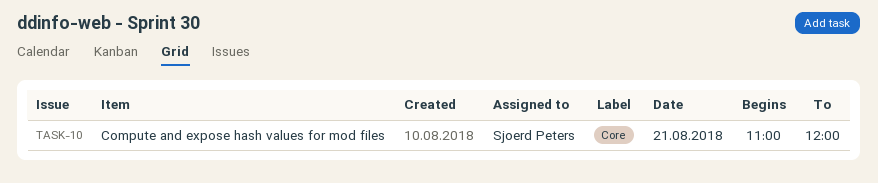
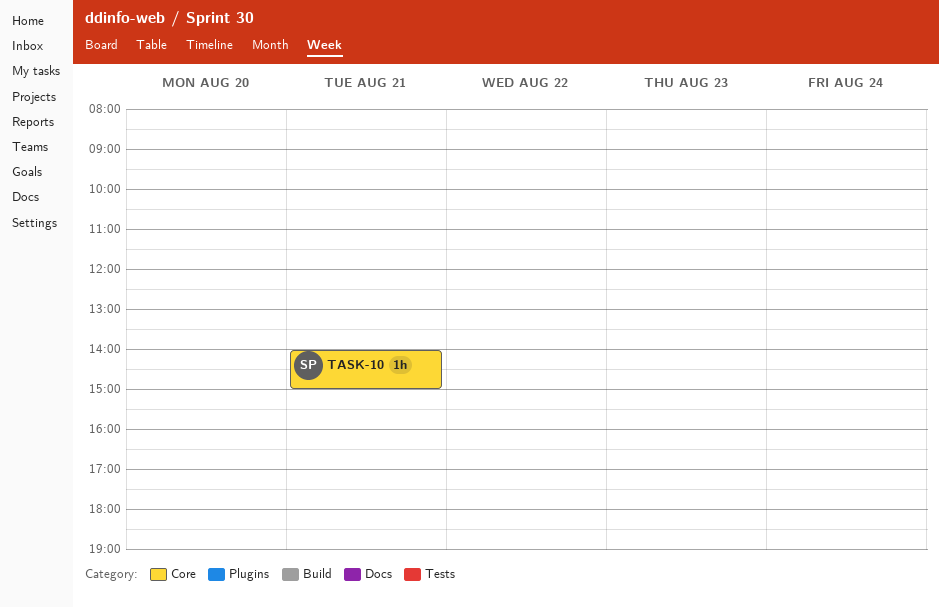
TASK-10, begins: 11:00 -> 14:00
TASK-10, ends: 12:00 -> 15:00

